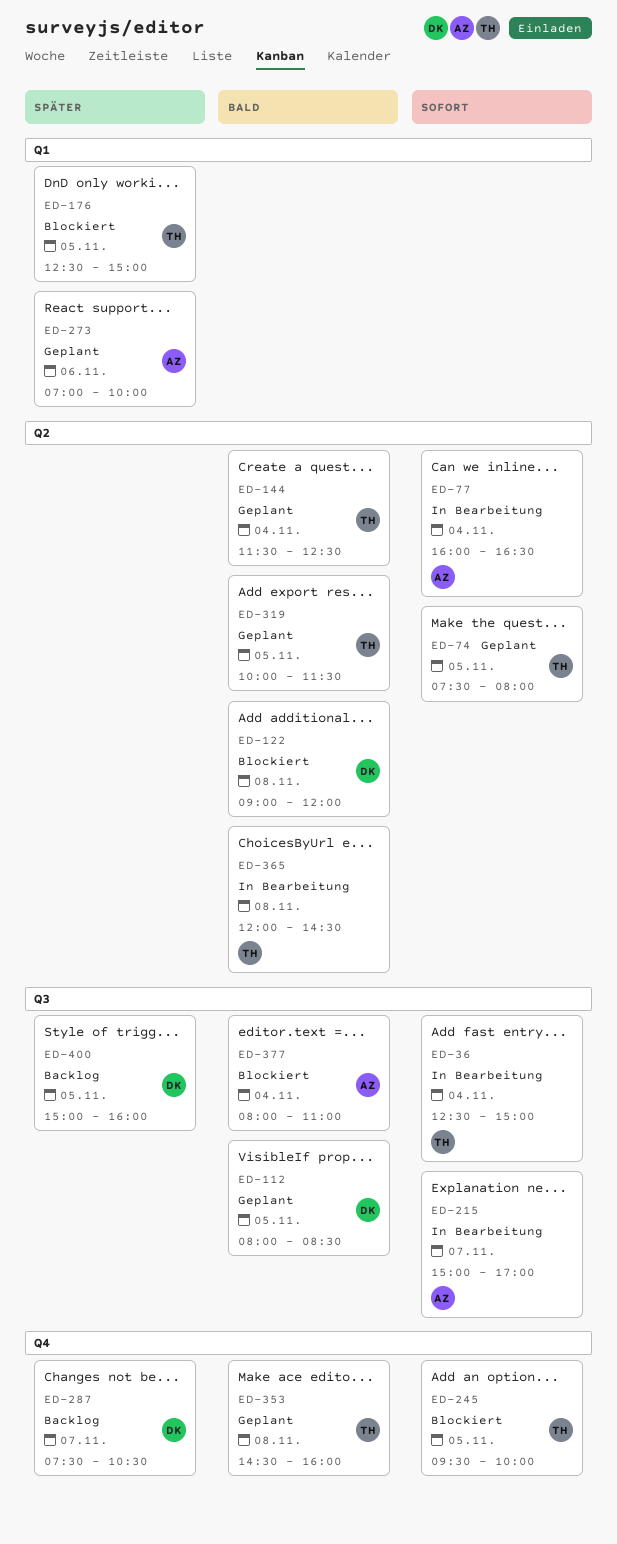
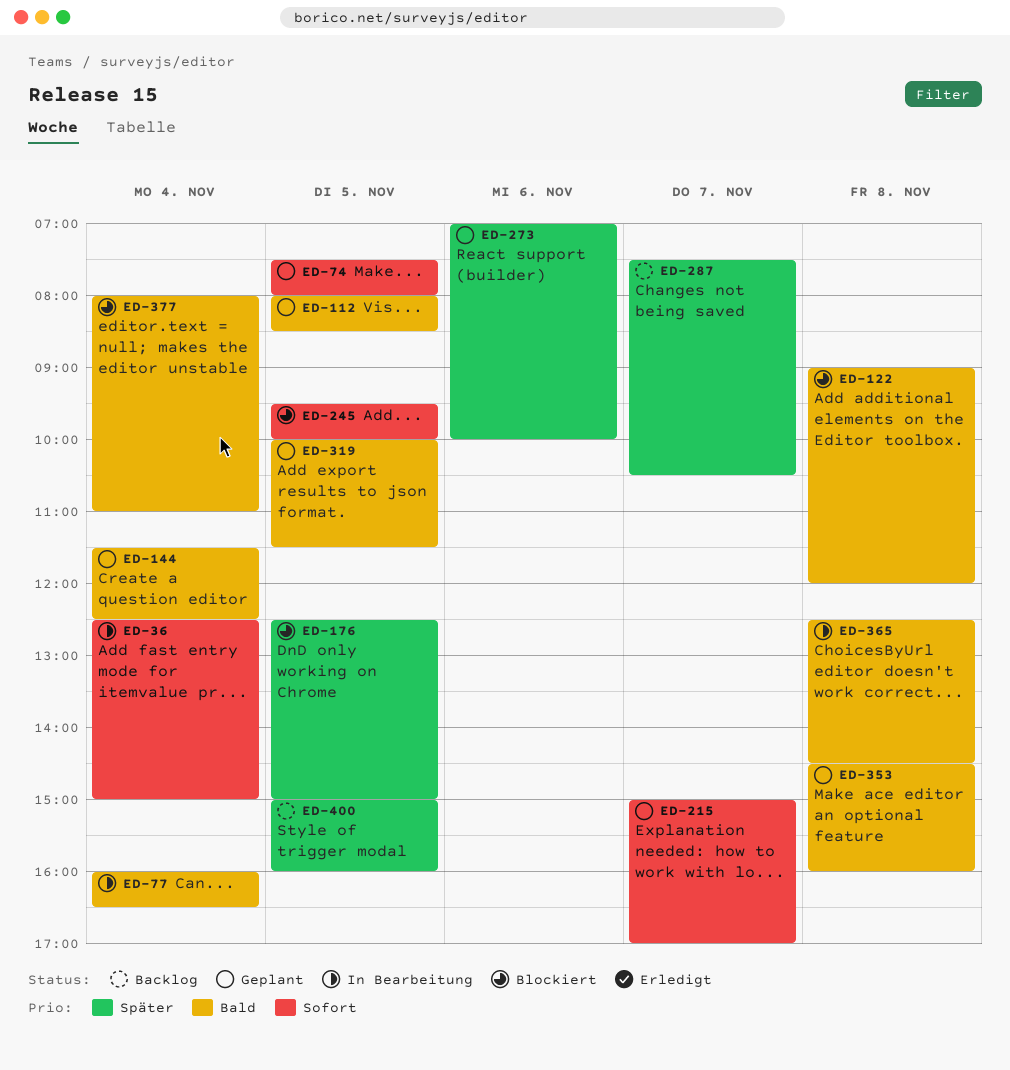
ED-77, priority: Sofort -> Bald
ED-215, status: In Bearbeitung -> Geplant
ED-365, begins: 12:00 -> 12:30

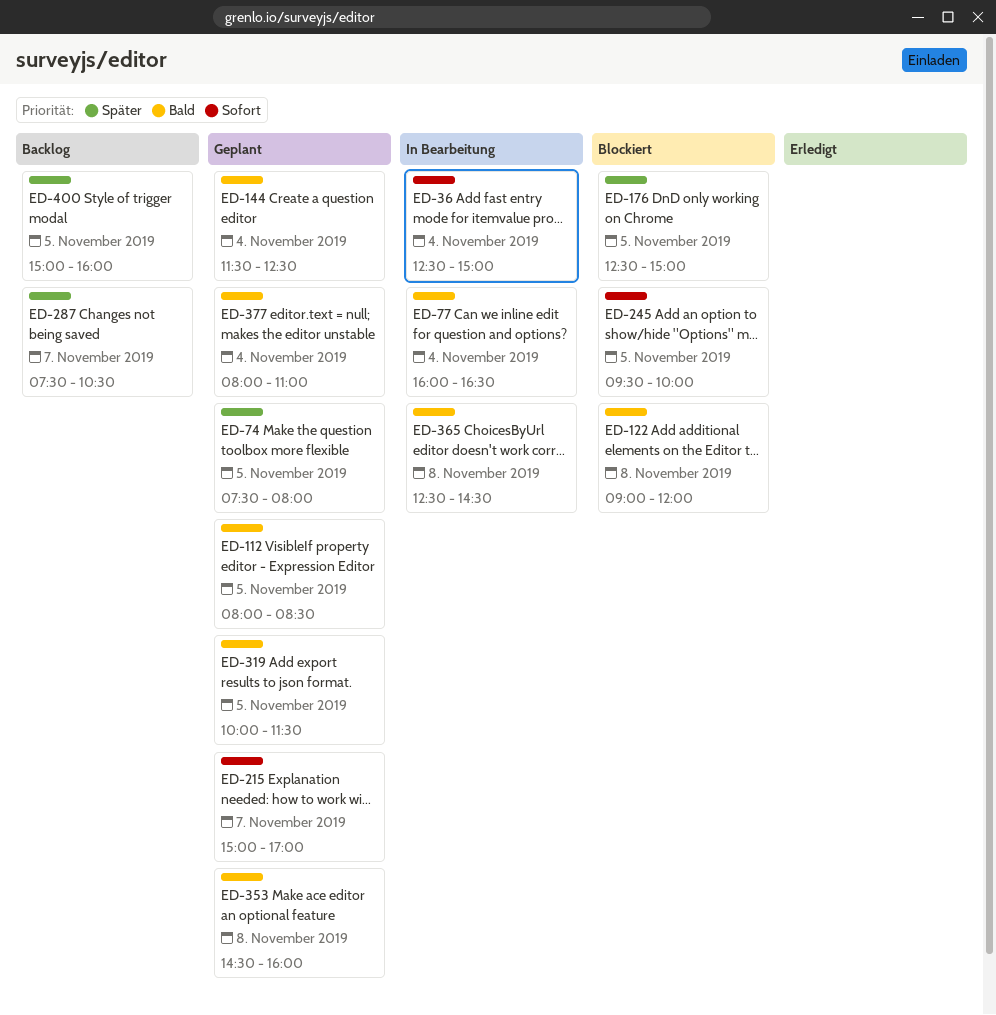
ED-74, priority: Sofort -> Später
ED-273: present -> none
ED-377, status: Blockiert -> Geplant

